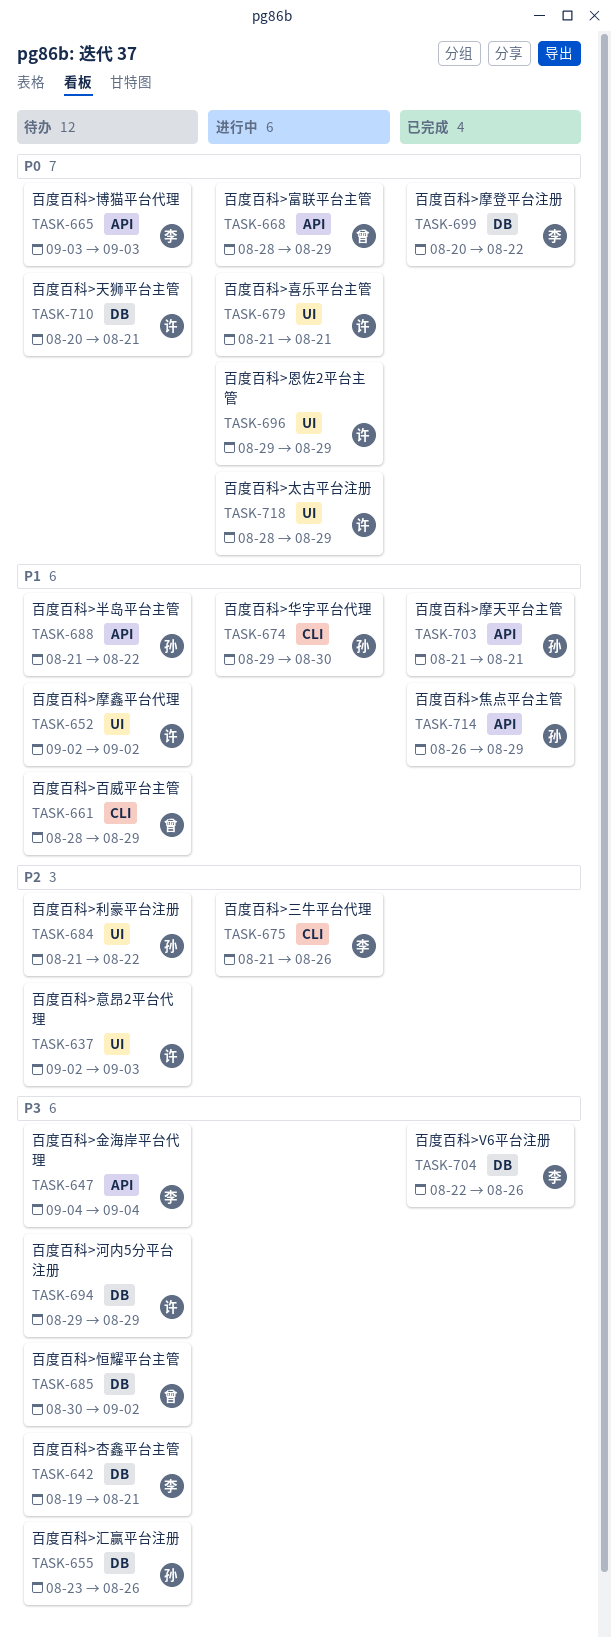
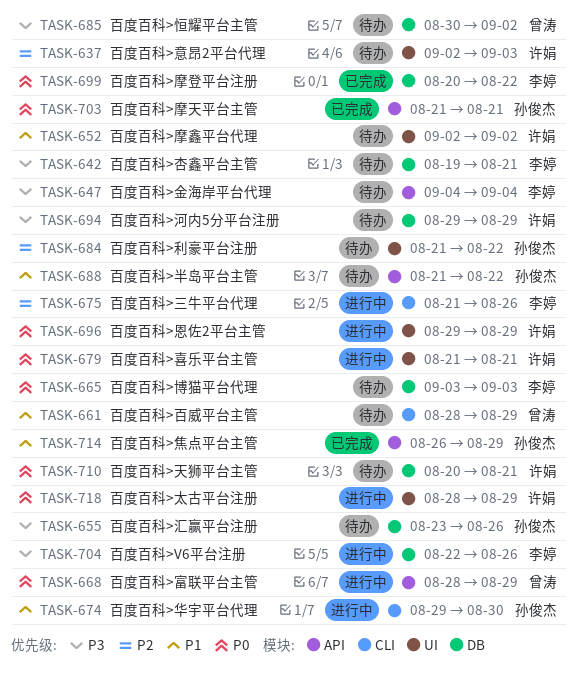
TASK-665, label: API -> DB
TASK-703, priority: P1 -> P0
TASK-704, status: 已完成 -> 进行中

